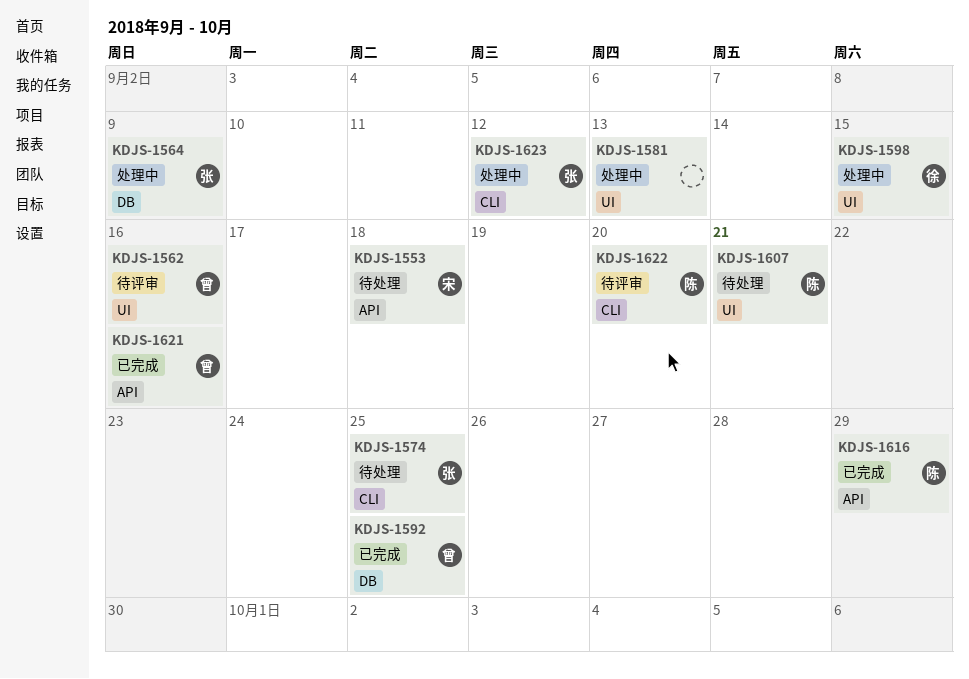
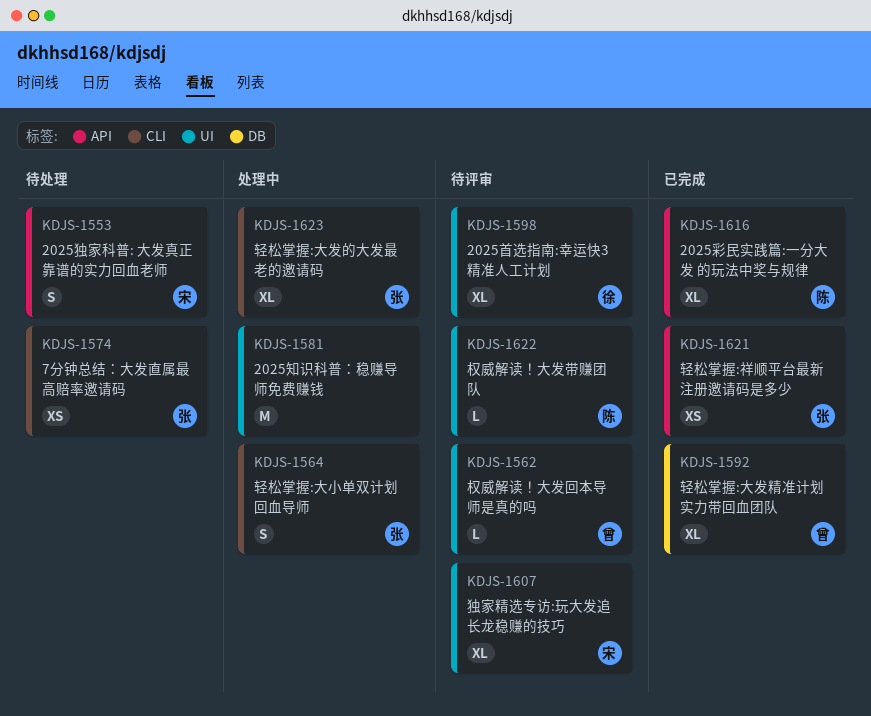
KDJS-1564, label: DB -> CLI
KDJS-1598, status: 处理中 -> 待评审
KDJS-1607, status: 待处理 -> 待评审
KDJS-1607, owner: 陈 -> 宋
KDJS-1621, owner: 曾 -> 张
KDJS-1622, label: CLI -> UI

